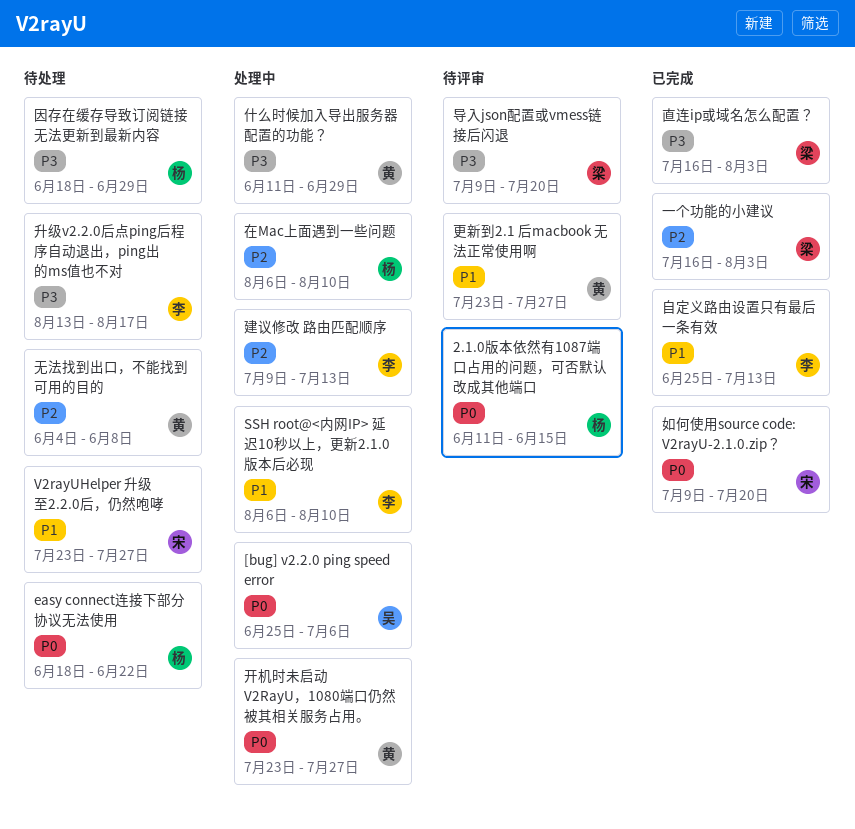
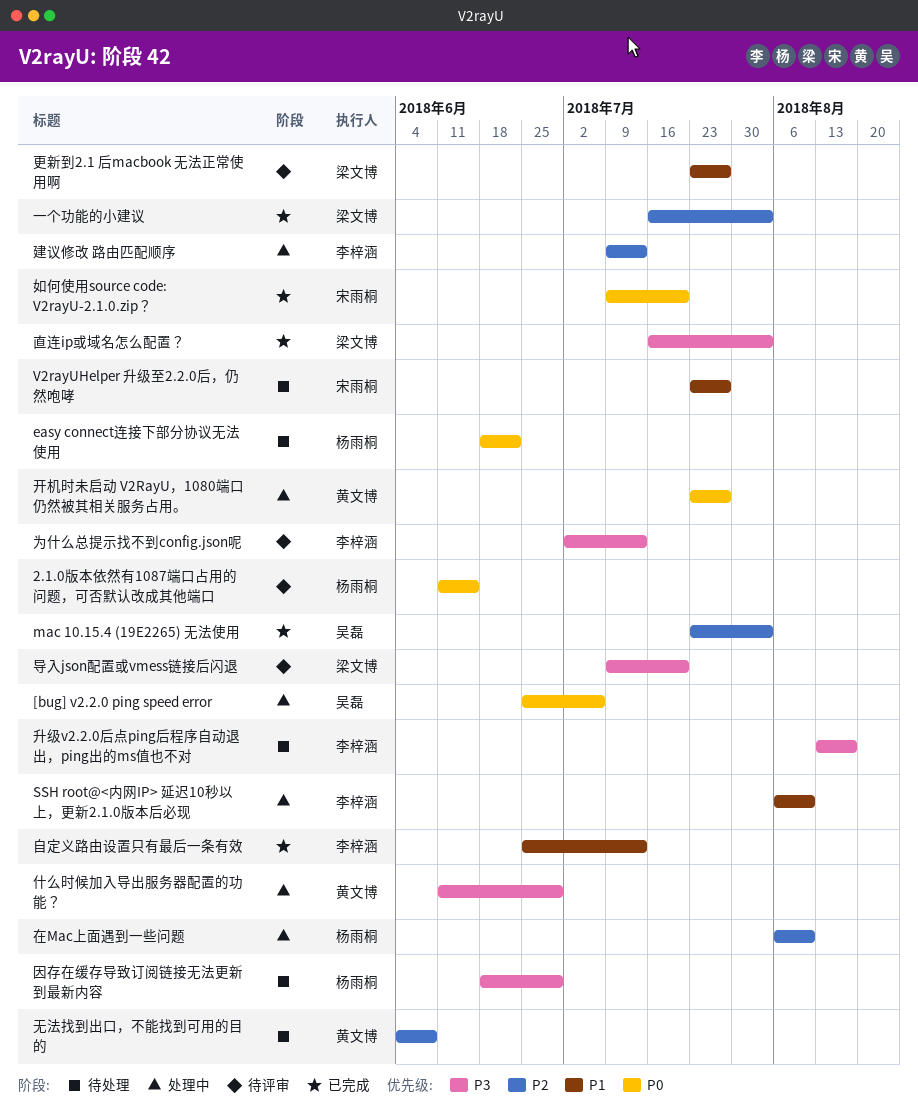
mac 10.15.4 (19E2265) 无法使用: none -> present
为什么总提示找不到config.json呢: none -> present
更新到2.1 后macbook 无法正常使用啊, owner: 黄文博 -> 梁文博

